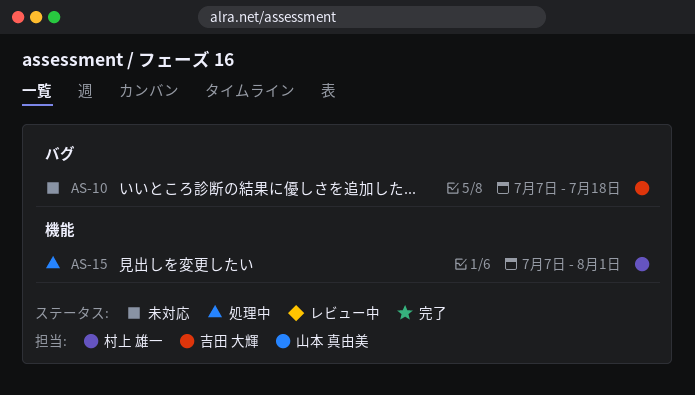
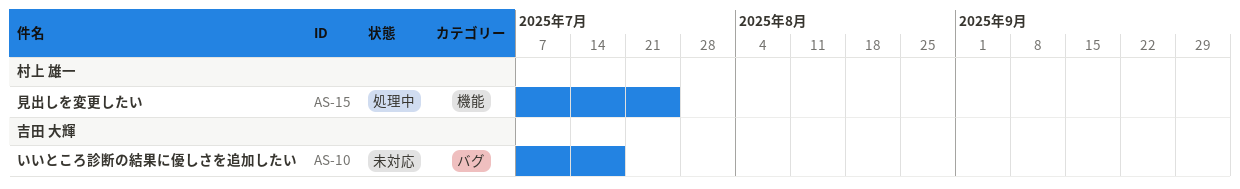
AS-15, due: Aug 1 -> Jul 25

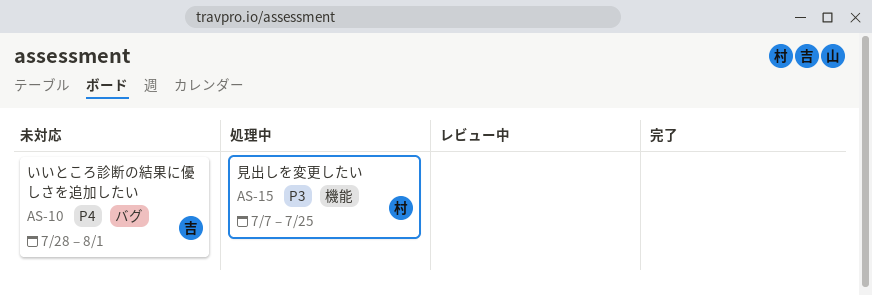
AS-10, start: Jul 7 -> Jul 28
AS-10, due: Jul 18 -> Aug 1

